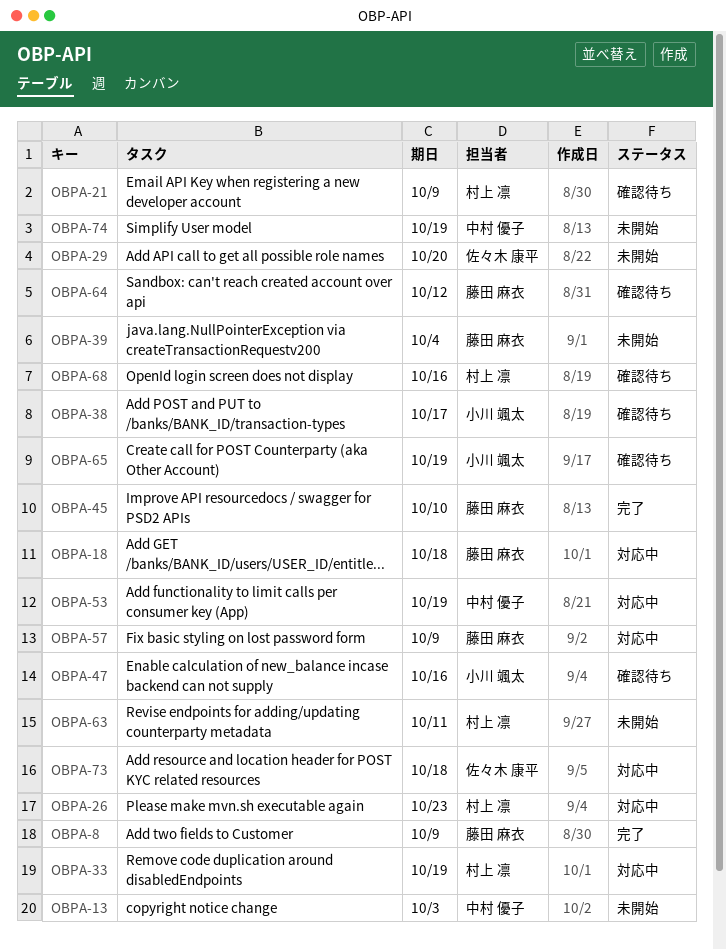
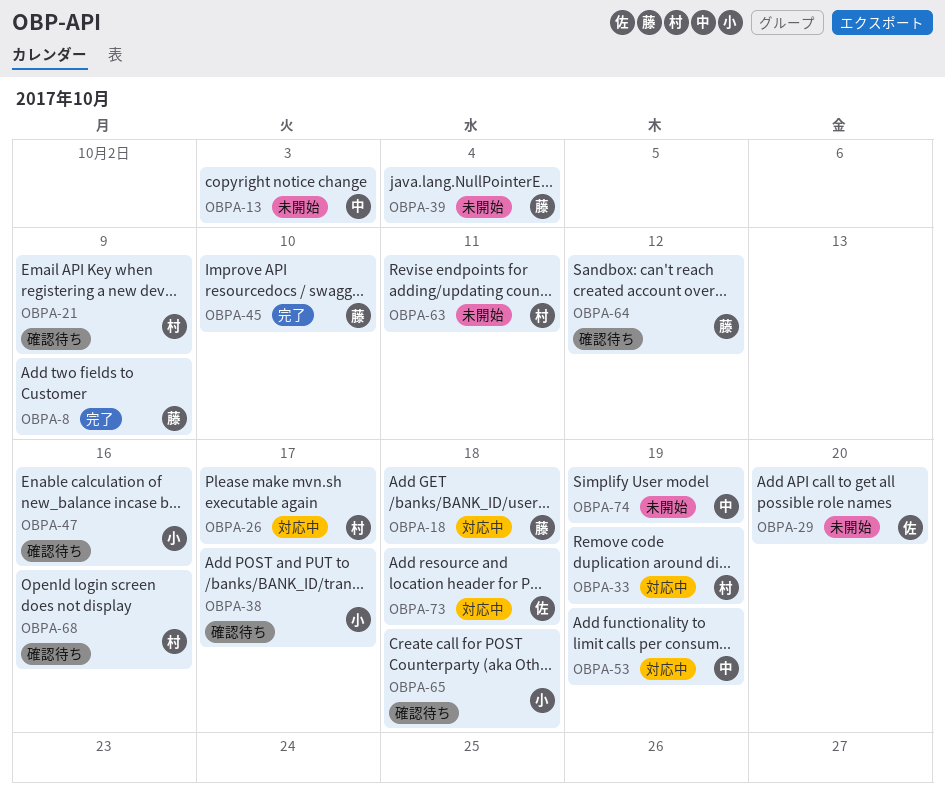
OBPA-26, due: Oct 23 -> Oct 17
OBPA-57: present -> none
OBPA-65, due: Oct 19 -> Oct 18

